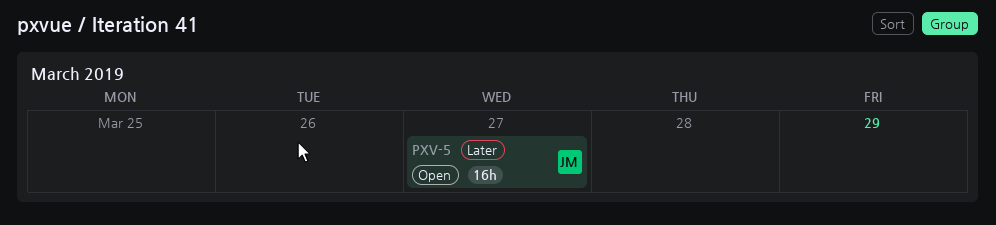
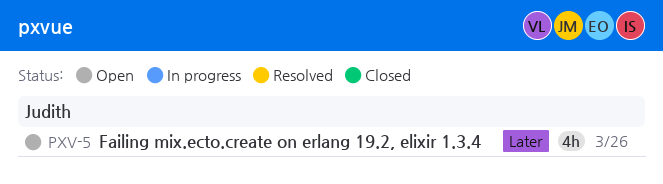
PXV-5, estimate: 16h -> 4h
PXV-5, due: Mar 27 -> Mar 26

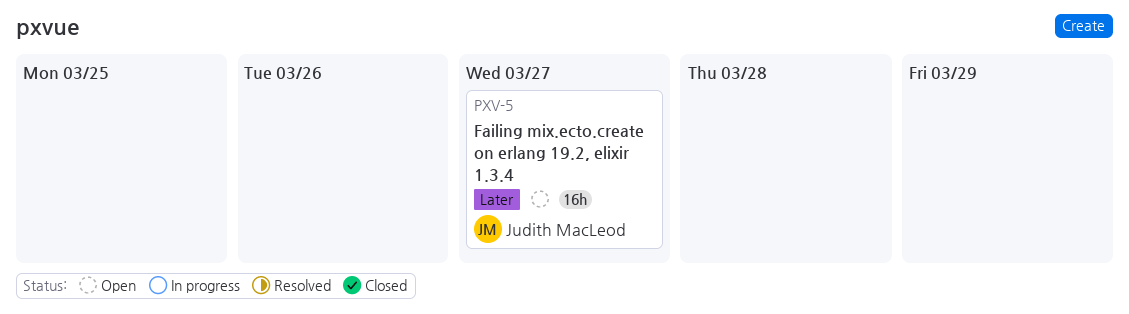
PXV-5, estimate: 4h -> 16h
PXV-5, due: Mar 26 -> Mar 27

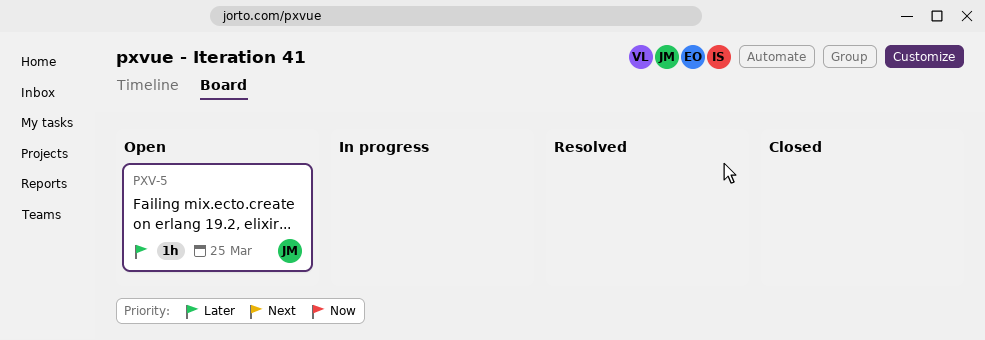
PXV-5, estimate: 16h -> 1h
PXV-5, due: Mar 27 -> Mar 25

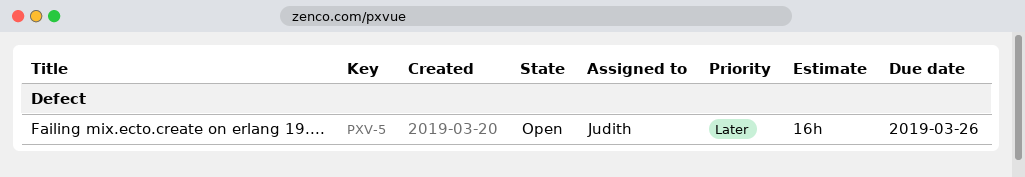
PXV-5, estimate: 1h -> 16h
PXV-5, due: Mar 25 -> Mar 26

